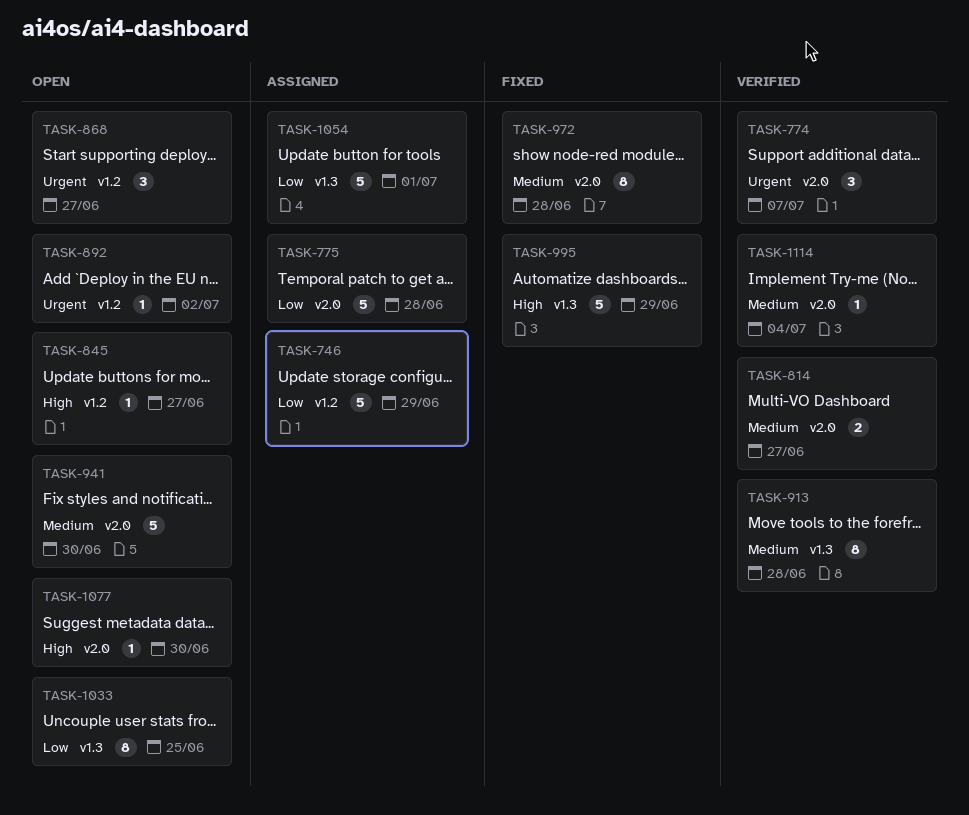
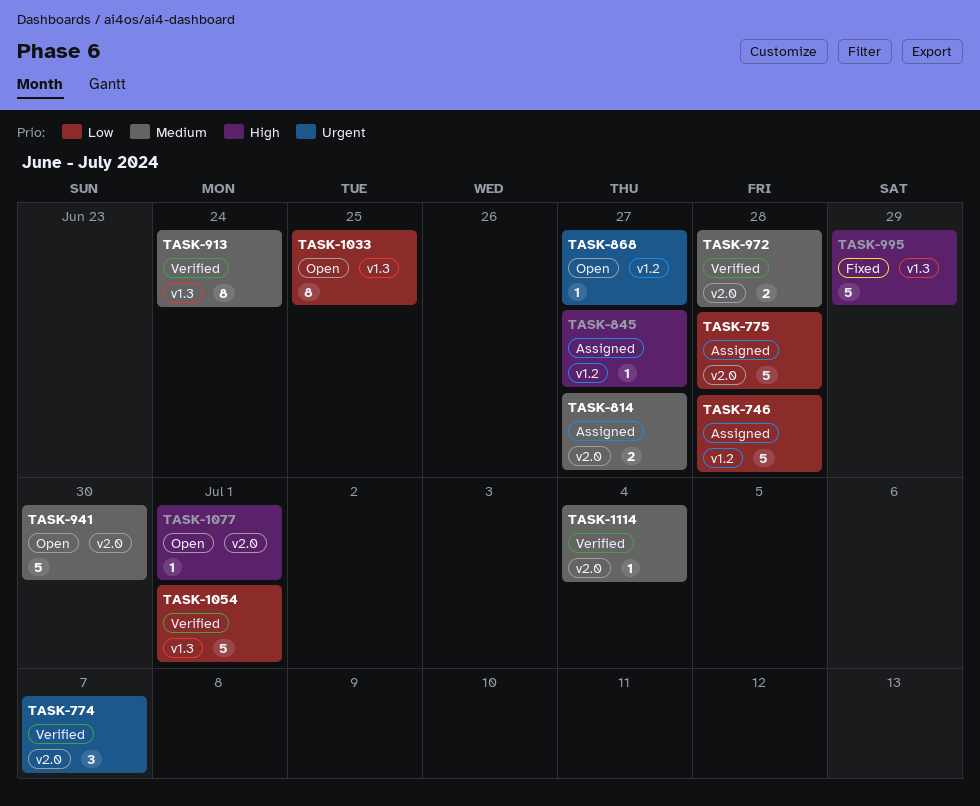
TASK-746, due: Jun 29 -> Jun 28
TASK-814, status: Verified -> Assigned
TASK-845, status: Open -> Assigned
TASK-868, estimate: 3 -> 1
TASK-892: present -> none
TASK-913, due: Jun 28 -> Jun 24
TASK-972, status: Fixed -> Verified
TASK-972, estimate: 8 -> 2
TASK-1054, status: Assigned -> Verified
TASK-1077, due: Jun 30 -> Jul 1

